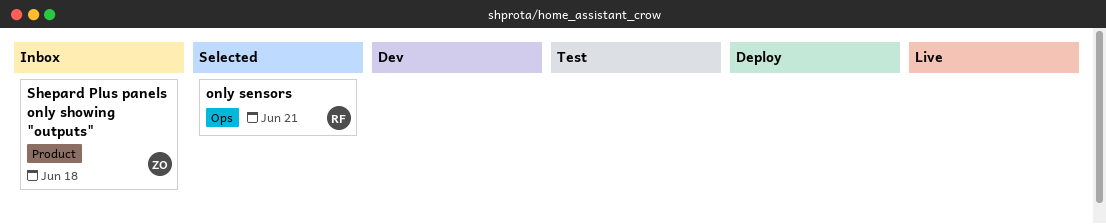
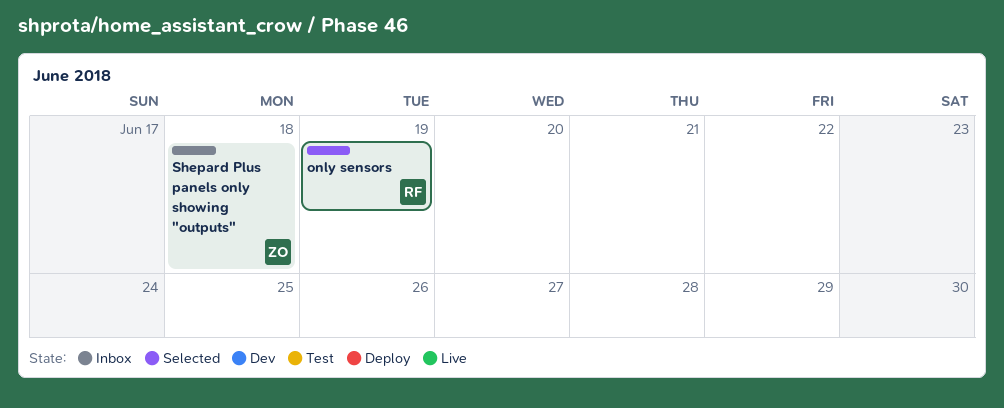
only sensors, due: Jun 21 -> Jun 19

